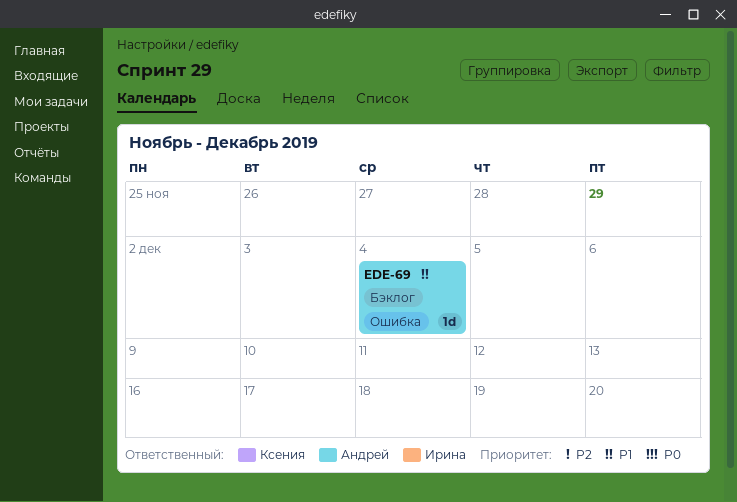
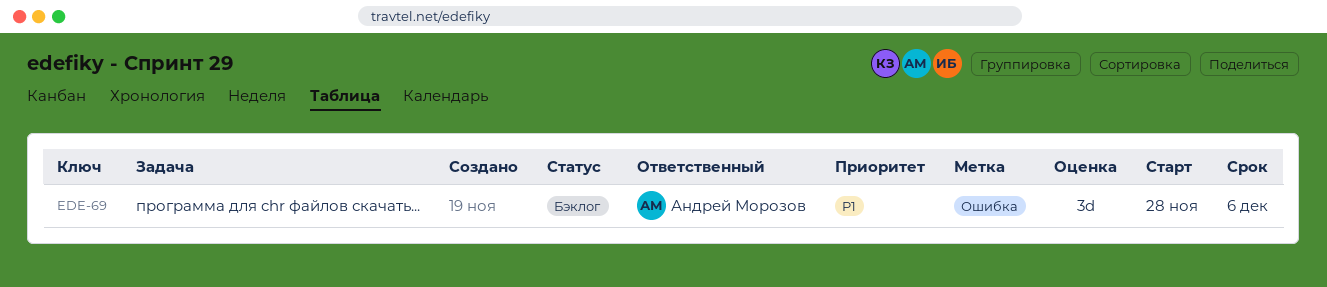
EDE-69, estimate: 1d -> 3d
EDE-69, due: Dec 4 -> Dec 6

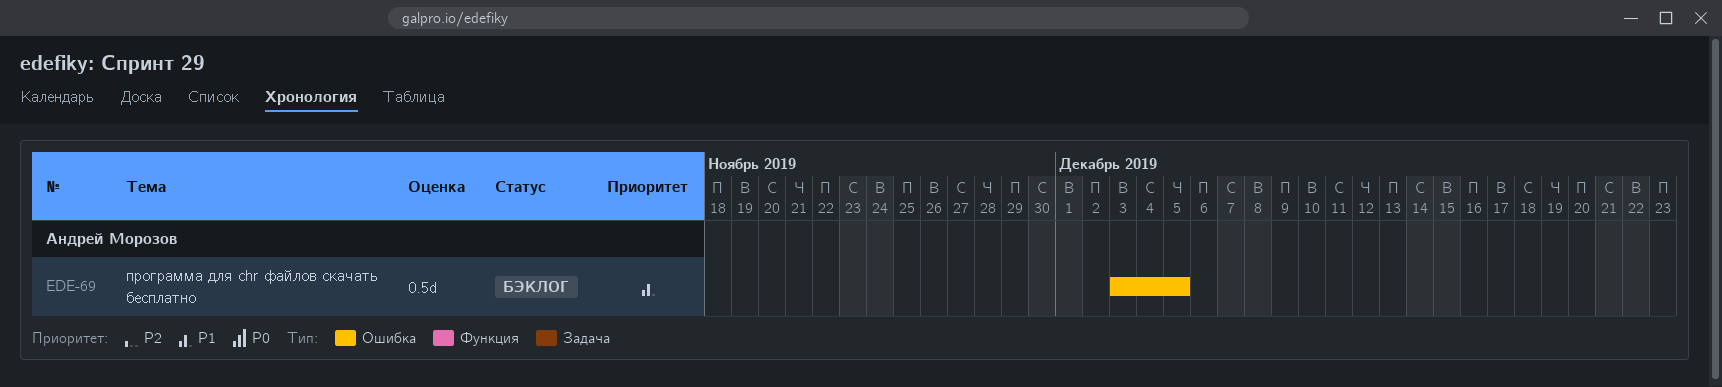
EDE-69, estimate: 3d -> 0.5d
EDE-69, start: Nov 28 -> Dec 3
EDE-69, due: Dec 6 -> Dec 5

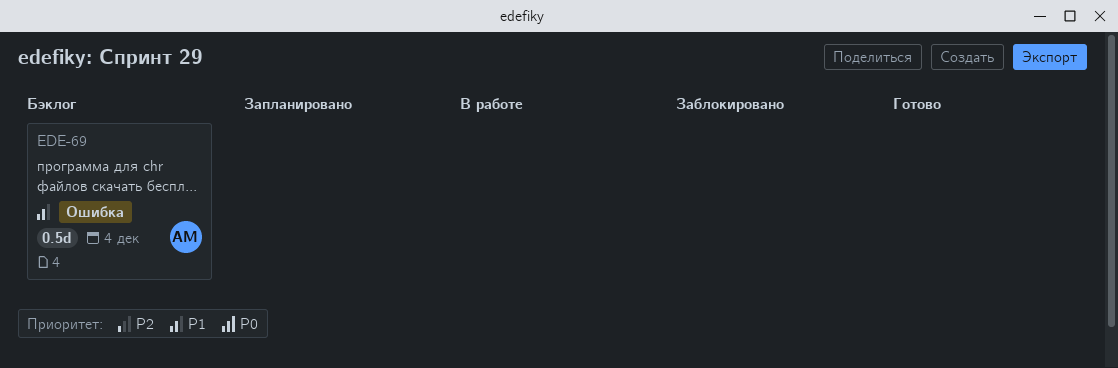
EDE-69, due: Dec 5 -> Dec 4

